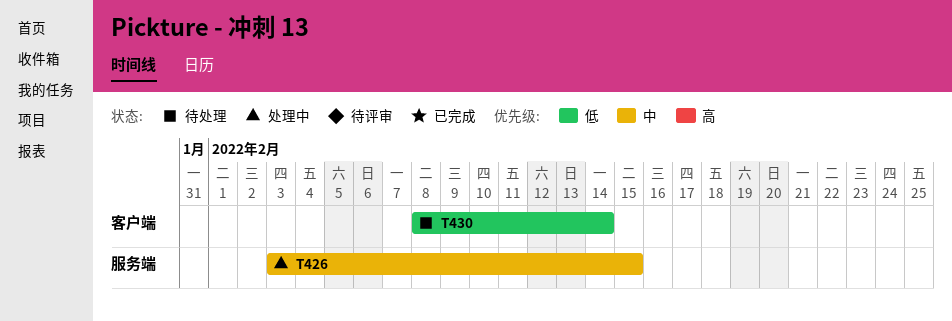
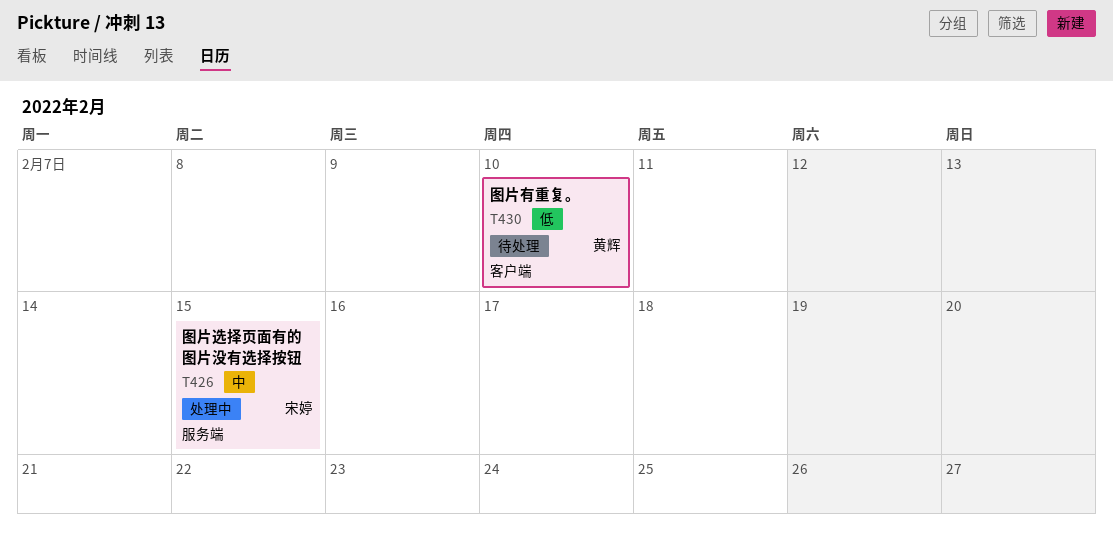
T430, due: Feb 14 -> Feb 10

